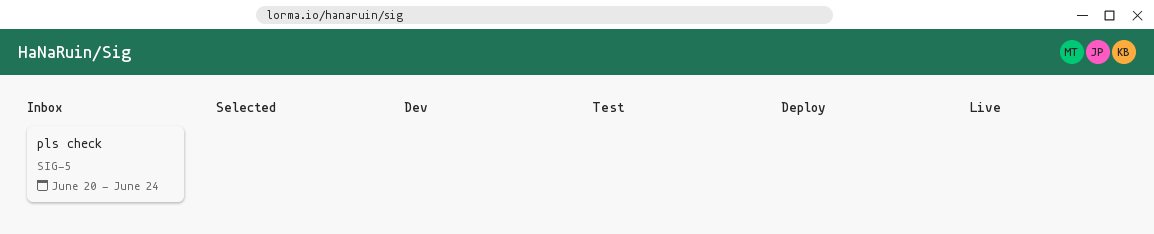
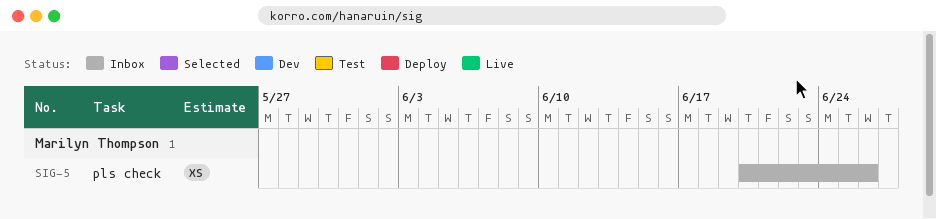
SIG-5, due: Jun 24 -> Jun 26

